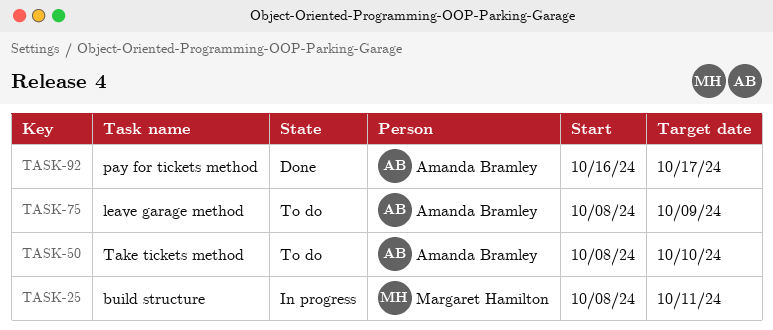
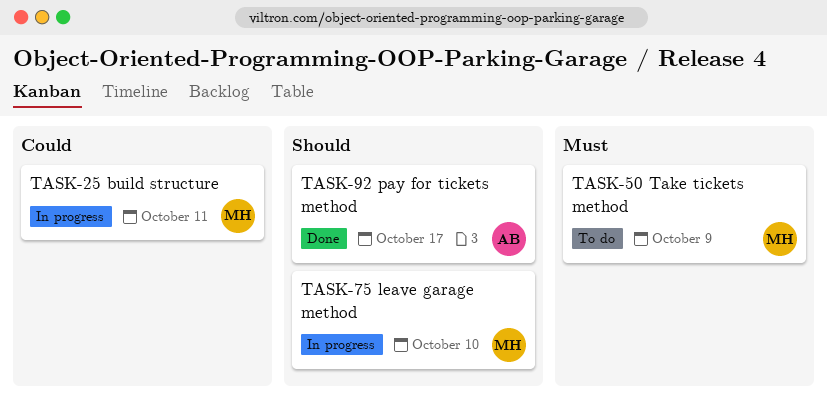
TASK-50, owner: Amanda Bramley -> Margaret Hamilton
TASK-50, due: Oct 10 -> Oct 9
TASK-75, status: To do -> In progress
TASK-75, owner: Amanda Bramley -> Margaret Hamilton
TASK-75, due: Oct 9 -> Oct 10

